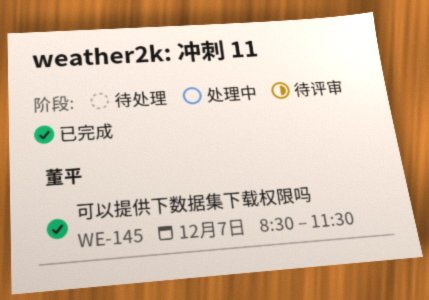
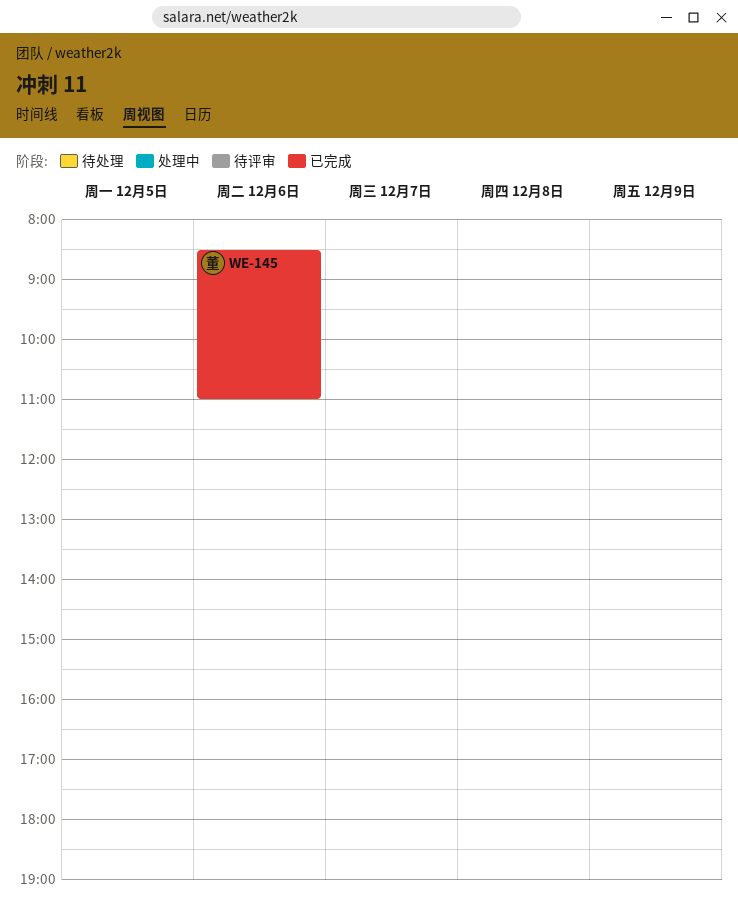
WE-145, day: Dec 7 -> Dec 6
WE-145, ends: 11:30 -> 11:00

